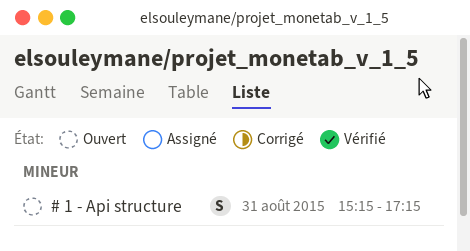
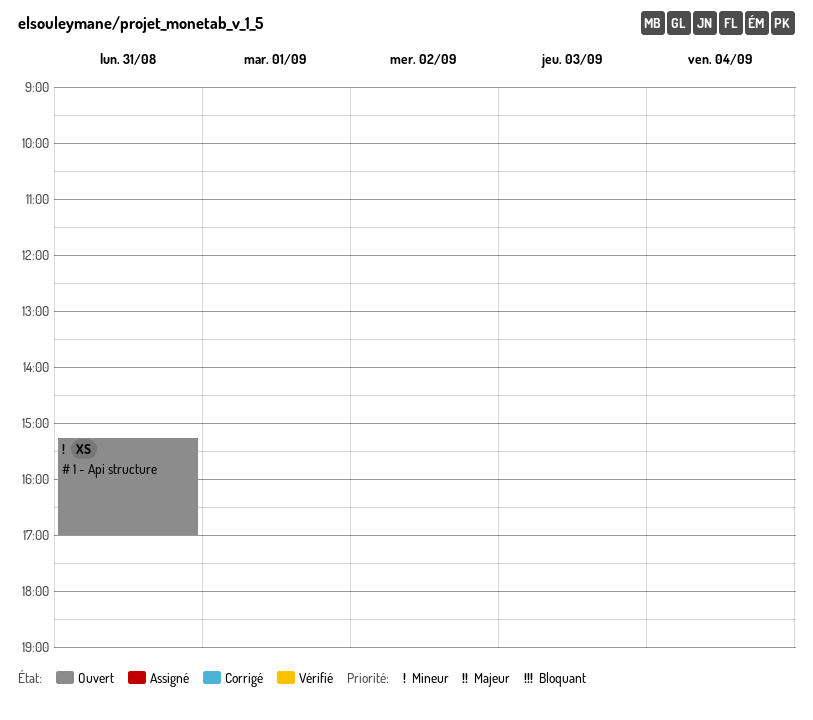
# 1 - Api structure, estimate: S -> XS
# 1 - Api structure, ends: 17:15 -> 17:00

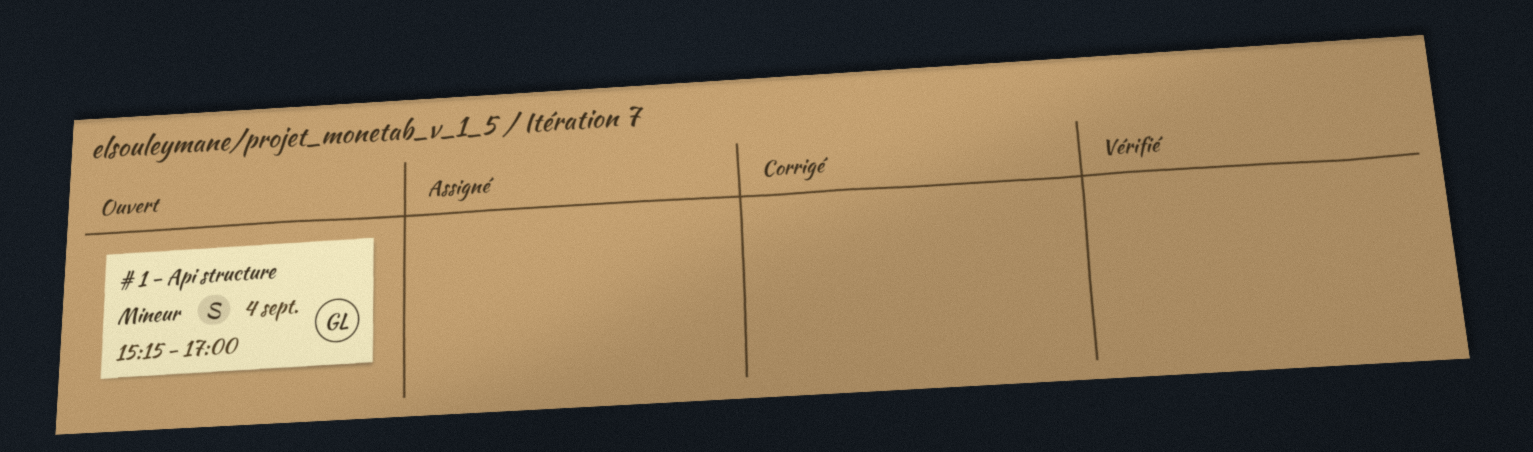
# 1 - Api structure, estimate: XS -> S
# 1 - Api structure, day: Aug 31 -> Sep 4

